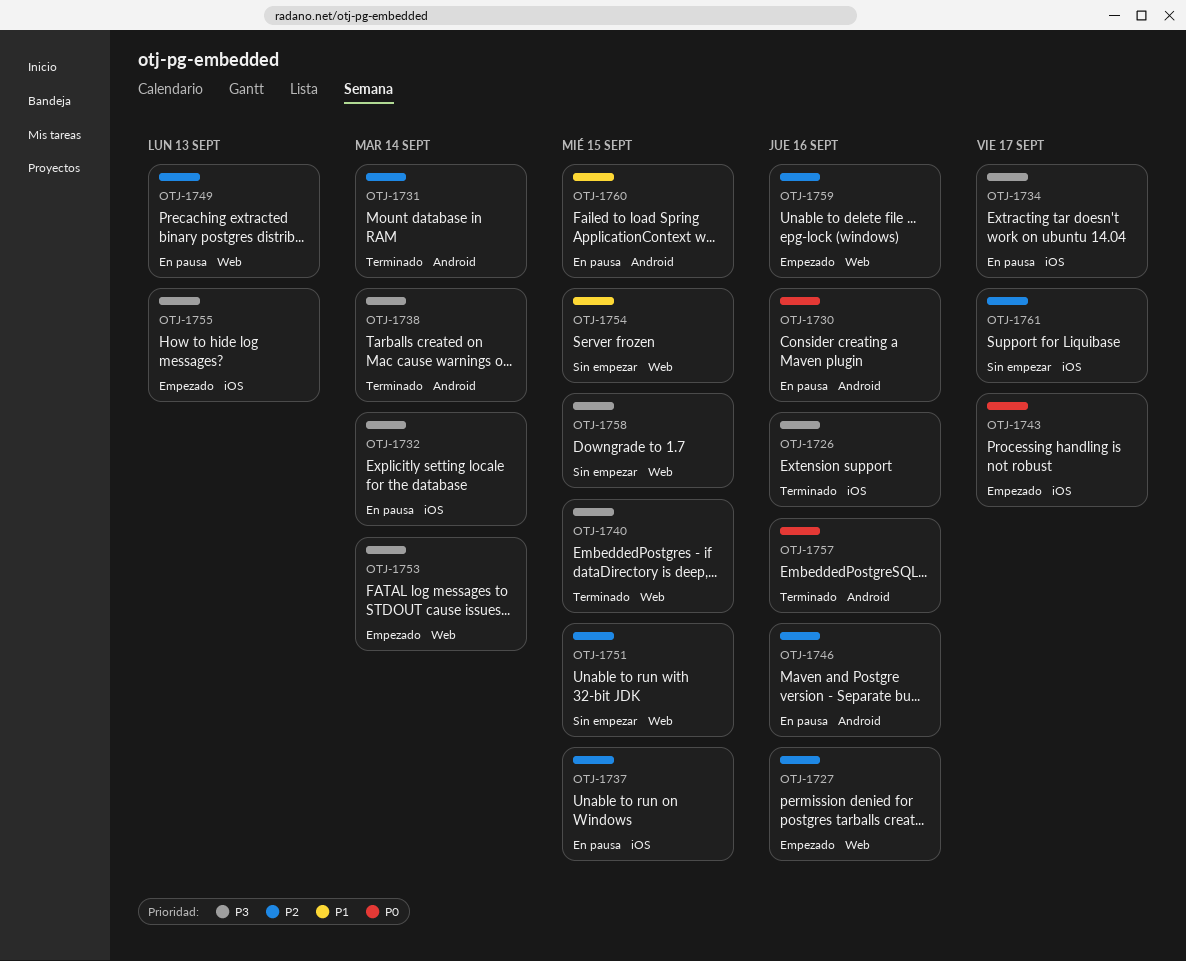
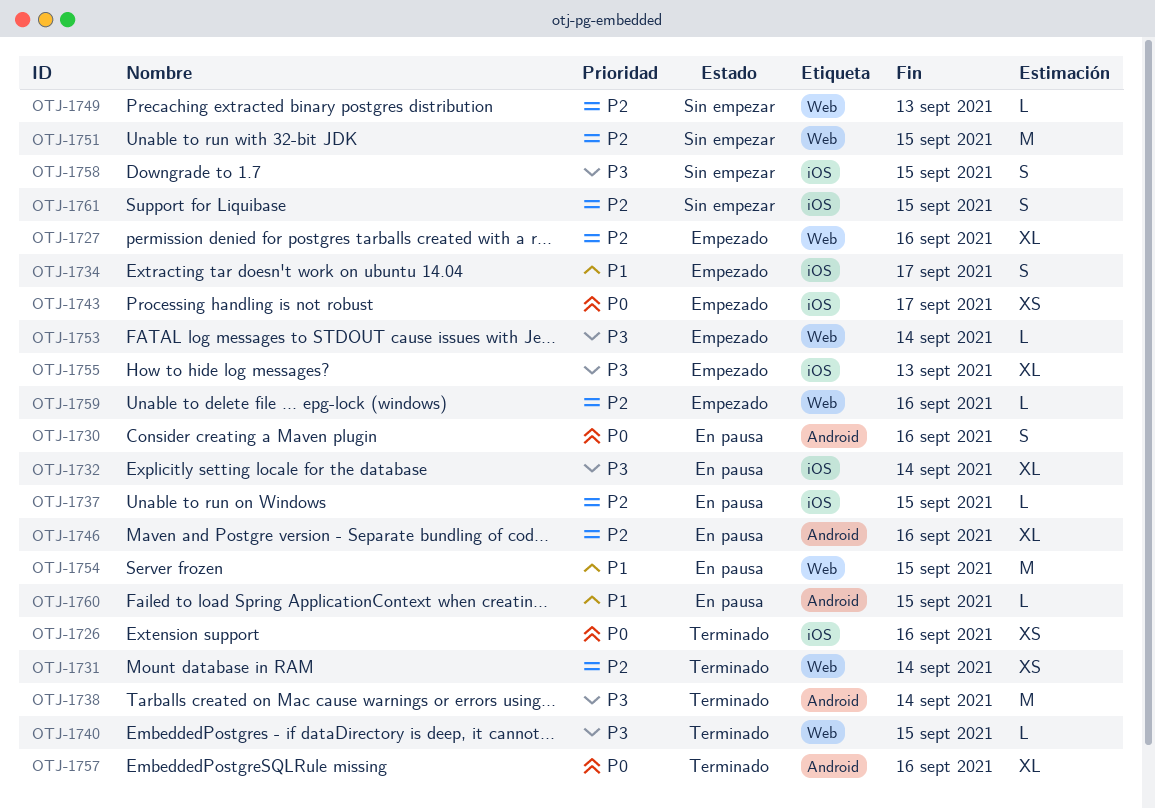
OTJ-1726, priority: P3 -> P0
OTJ-1731, label: Android -> Web
OTJ-1734, status: En pausa -> Empezado
OTJ-1734, priority: P3 -> P1
OTJ-1749, status: En pausa -> Sin empezar
OTJ-1754, status: Sin empezar -> En pausa
OTJ-1758, label: Web -> iOS
OTJ-1761, due: Sep 17 -> Sep 15

